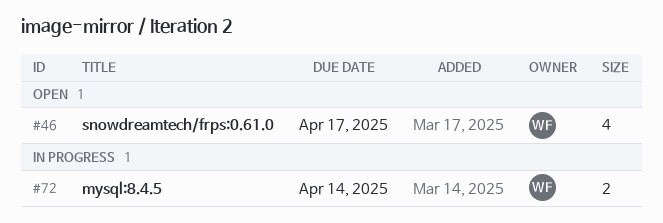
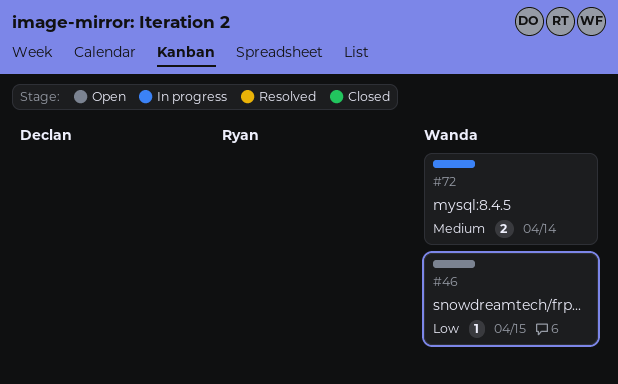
#46, estimate: 4 -> 1
#46, due: Apr 17 -> Apr 15

